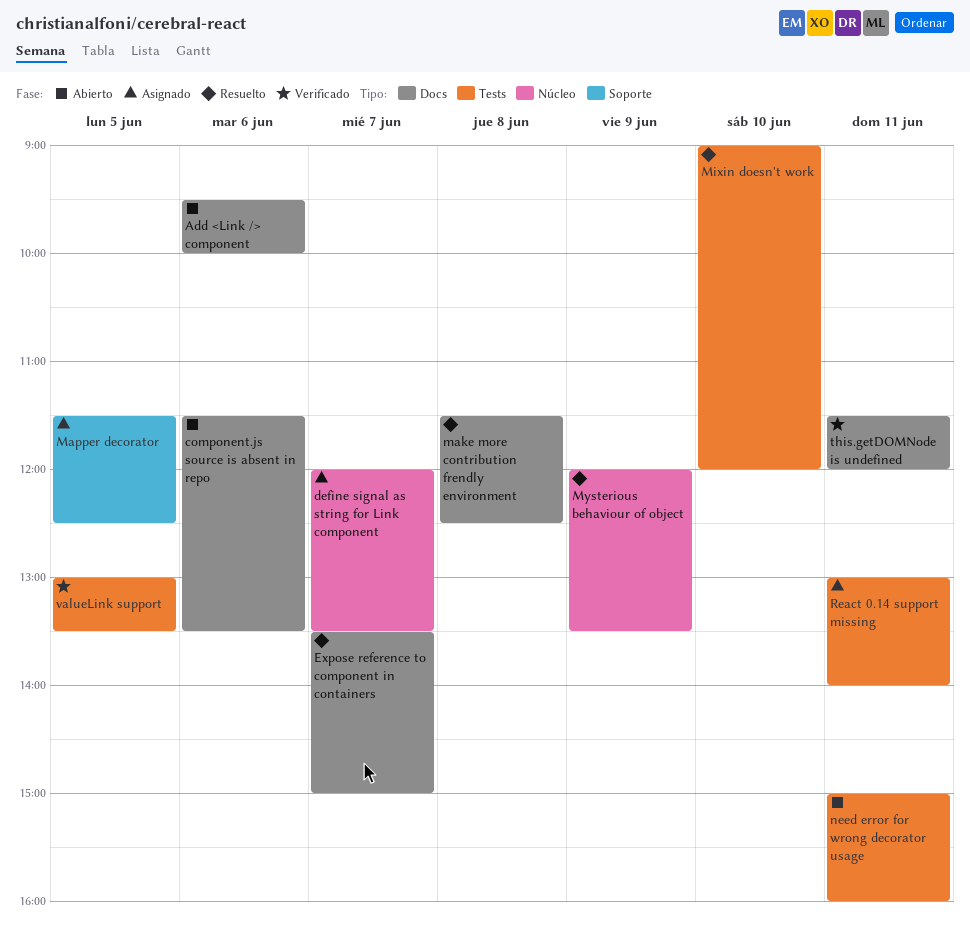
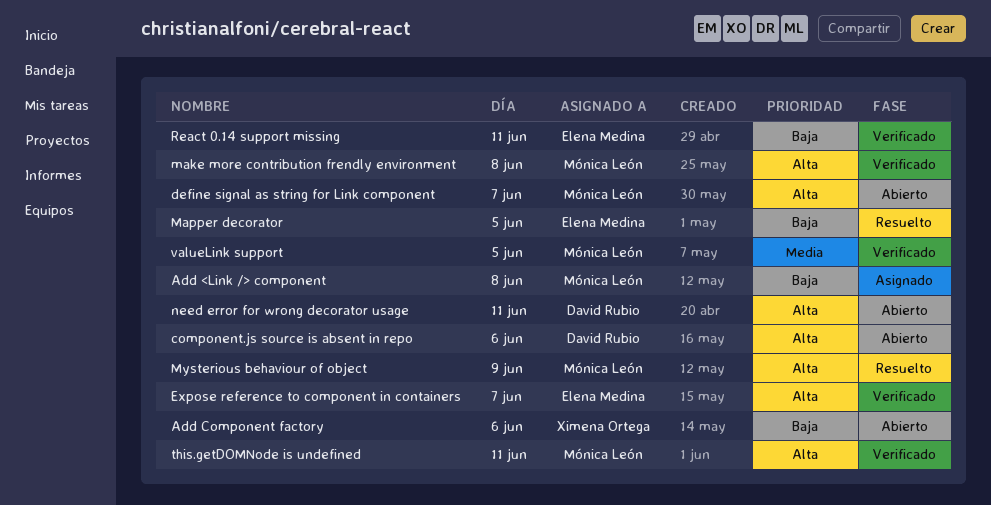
Add <Link /> component, status: Abierto -> Asignado
Add <Link /> component, day: Jun 6 -> Jun 8
Add Component factory: none -> present
define signal as string for Link component, status: Asignado -> Abierto
Expose reference to component in containers, status: Resuelto -> Verificado
make more contribution frendly environment, status: Resuelto -> Verificado
Mapper decorator, status: Asignado -> Resuelto
Mixin doesn't work: present -> none
React 0.14 support missing, status: Asignado -> Verificado

